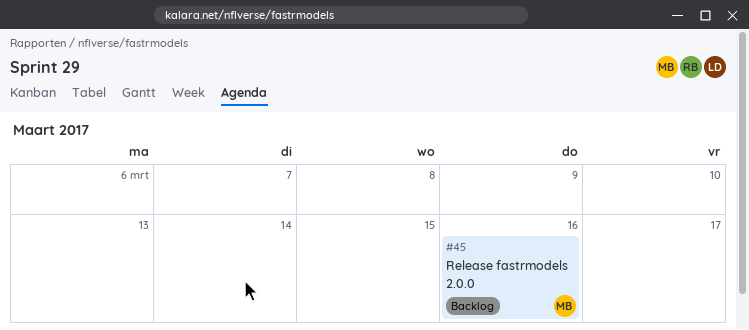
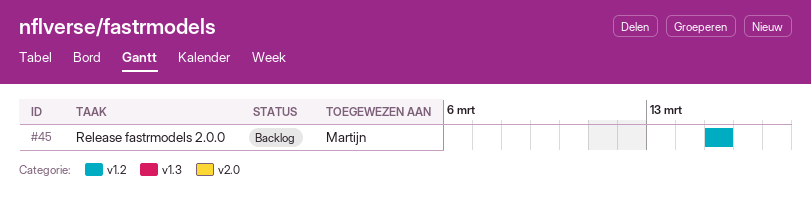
#45, due: Mar 16 -> Mar 15

